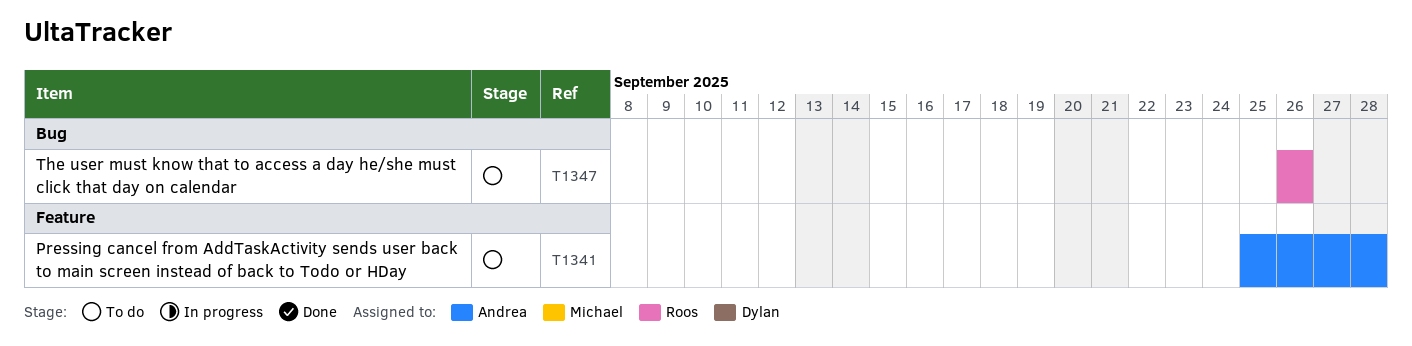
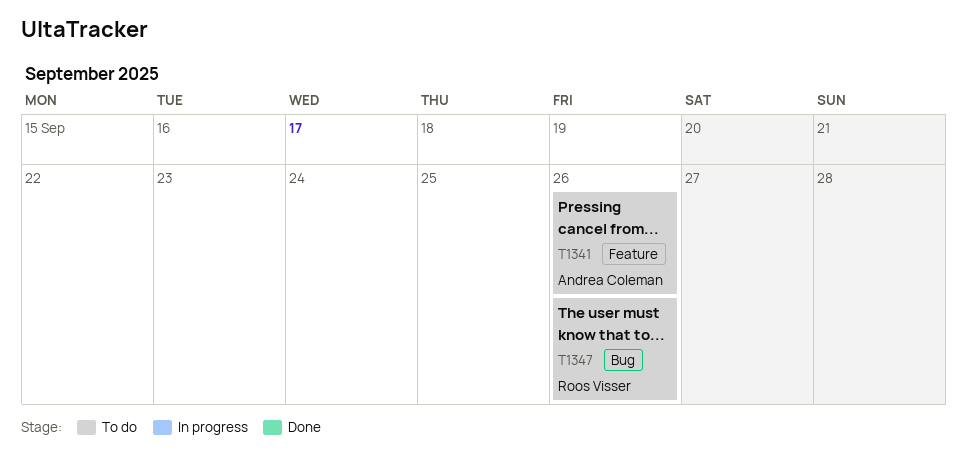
T1341, due: Sep 28 -> Sep 26

